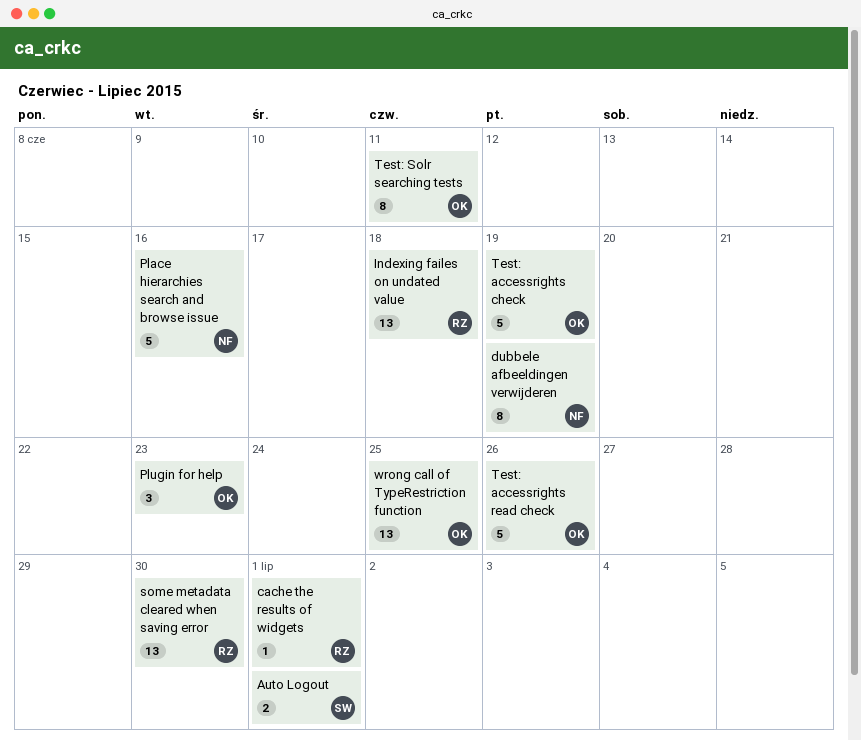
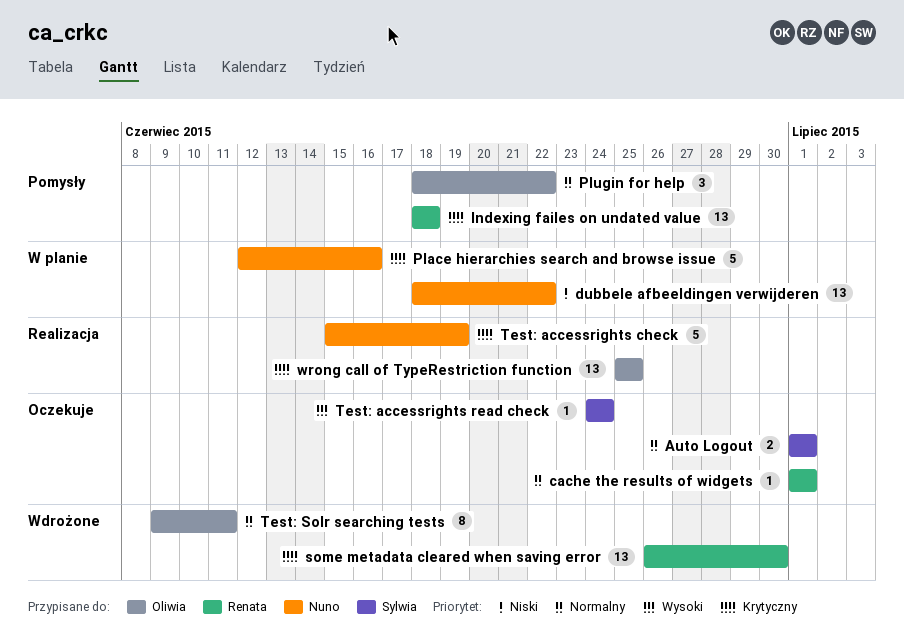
dubbele afbeeldingen verwijderen, estimate: 8 -> 13
dubbele afbeeldingen verwijderen, due: Jun 19 -> Jun 22
Plugin for help, due: Jun 23 -> Jun 22
Test: accessrights check, owner: Oliwia -> Nuno
Test: accessrights read check, owner: Oliwia -> Sylwia
Test: accessrights read check, estimate: 5 -> 1
Test: accessrights read check, due: Jun 26 -> Jun 24

